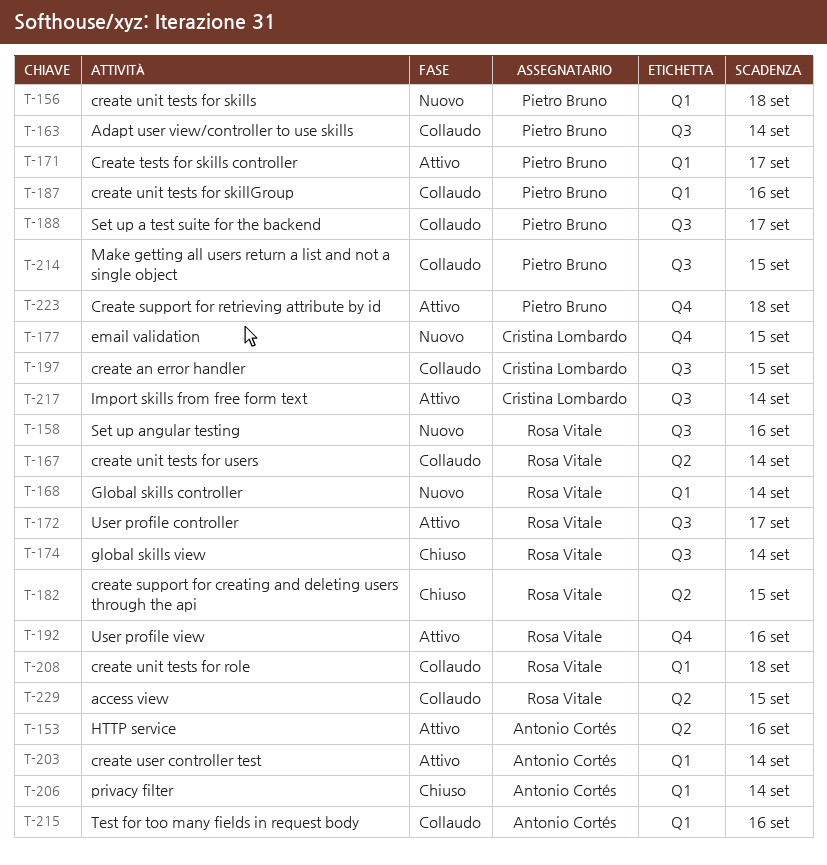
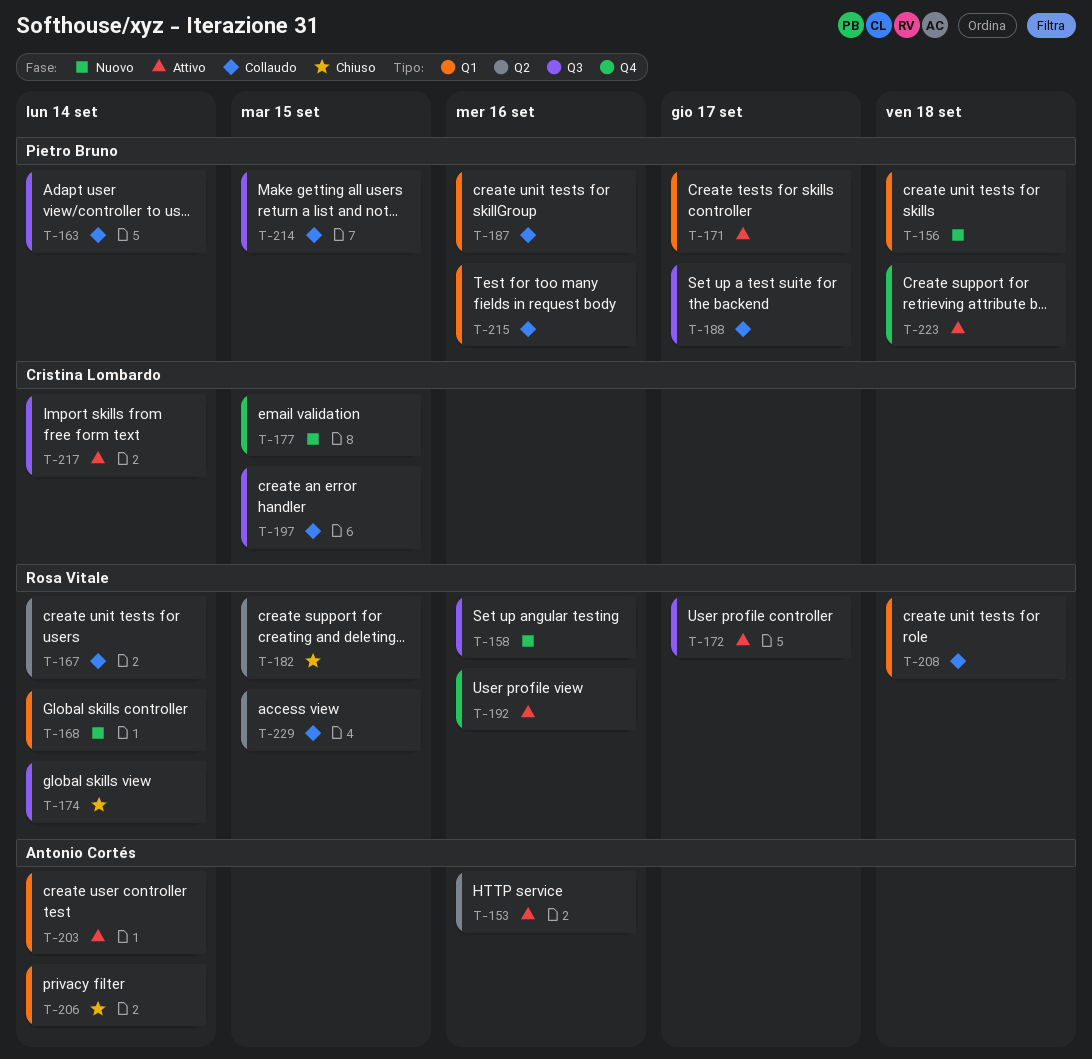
T-215, owner: Antonio Cortés -> Pietro Bruno

